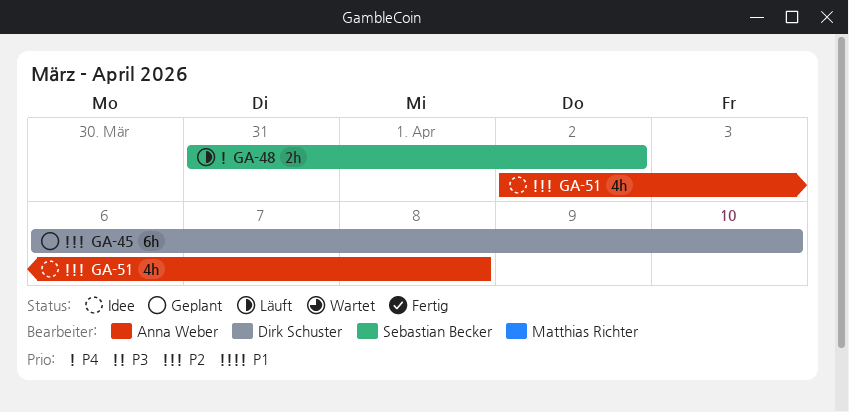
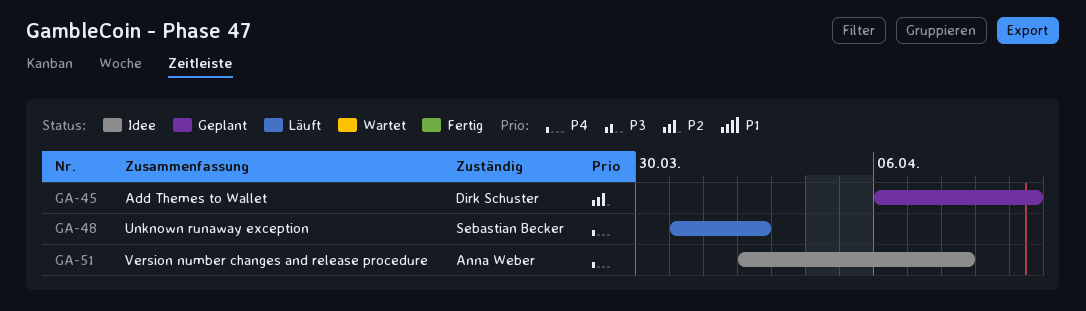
GA-51, priority: P2 -> P4

